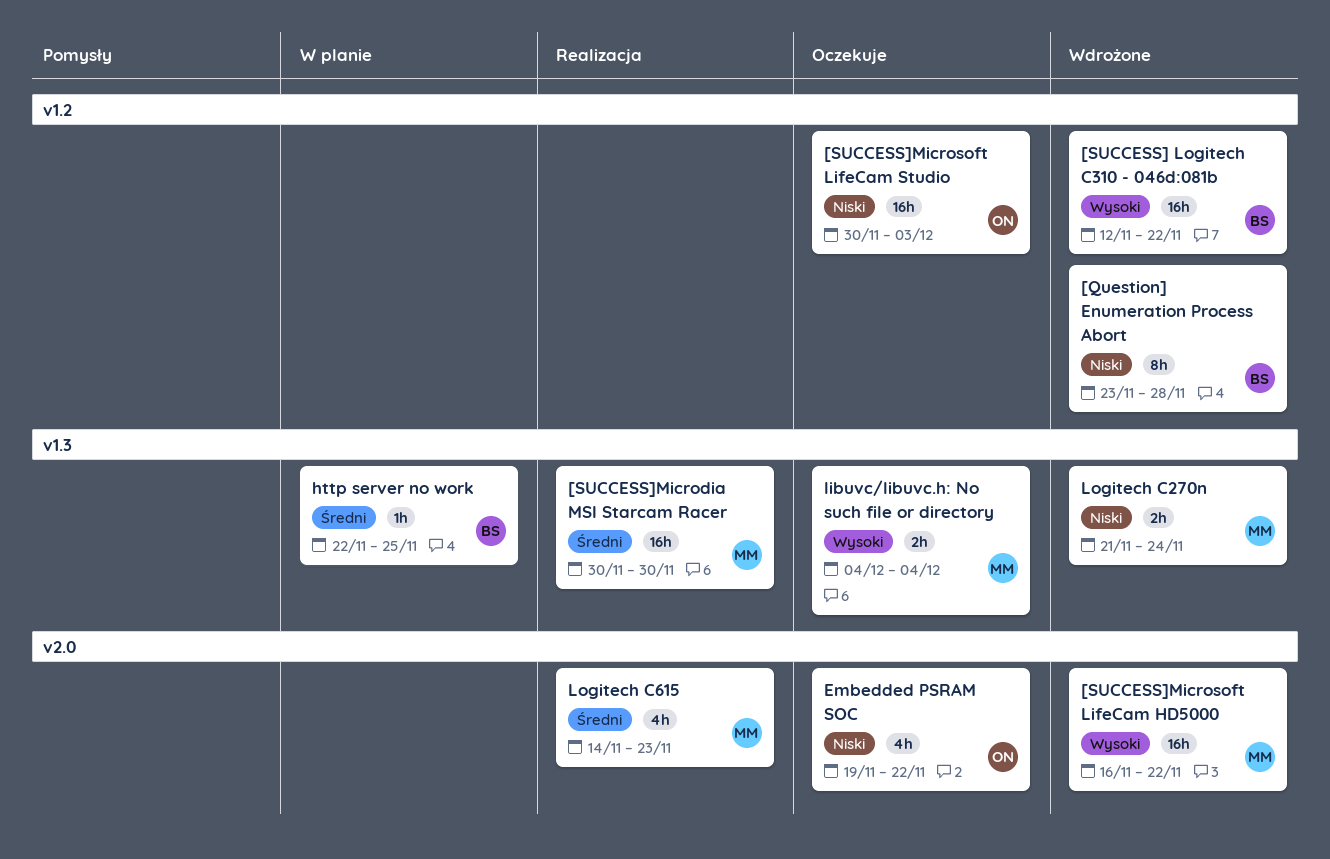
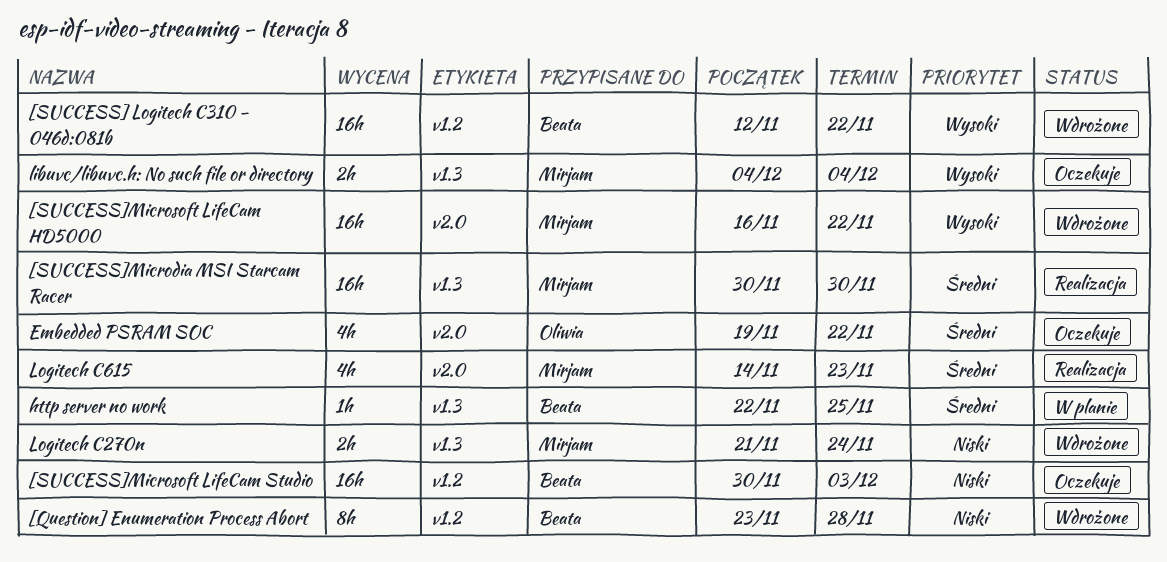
[SUCCESS]Microsoft LifeCam Studio, owner: Oliwia -> Beata
Embedded PSRAM SOC, priority: Niski -> Średni

